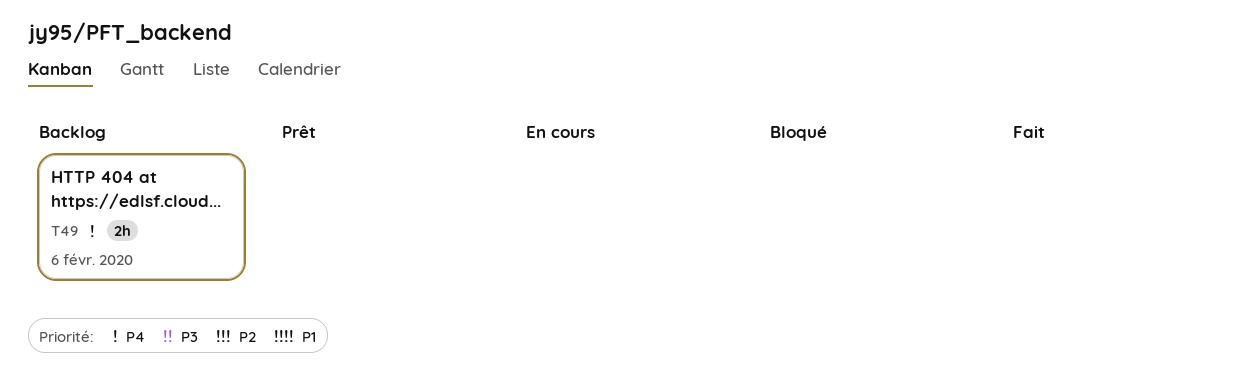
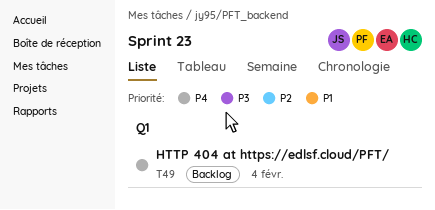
T49, due: Feb 6 -> Feb 4

